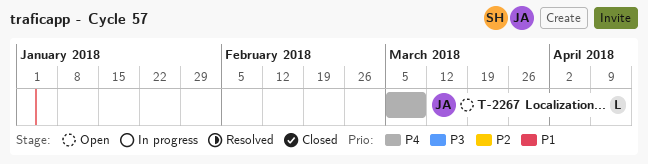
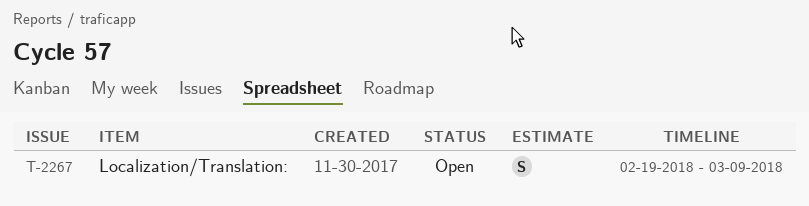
T-2267, estimate: L -> S
T-2267, start: Mar 5 -> Feb 19

